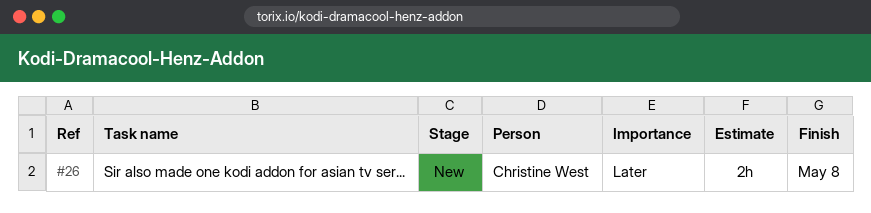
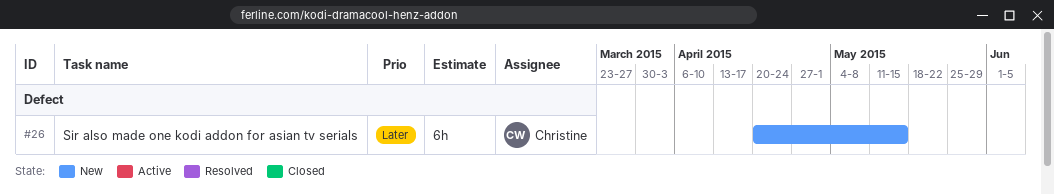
#26, estimate: 2h -> 6h
#26, due: May 8 -> May 15

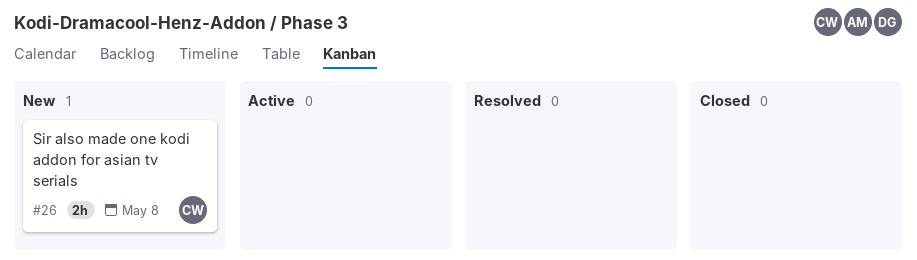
#26, estimate: 6h -> 2h
#26, due: May 15 -> May 8

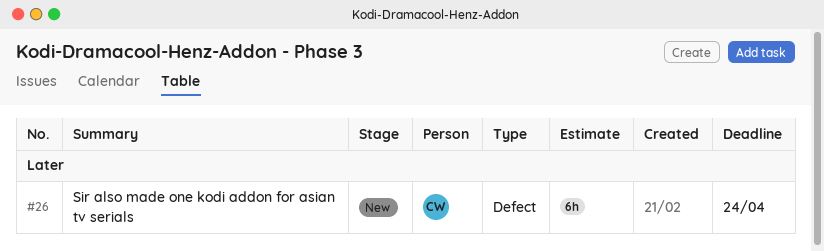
#26, estimate: 2h -> 6h
#26, due: May 8 -> Apr 24

